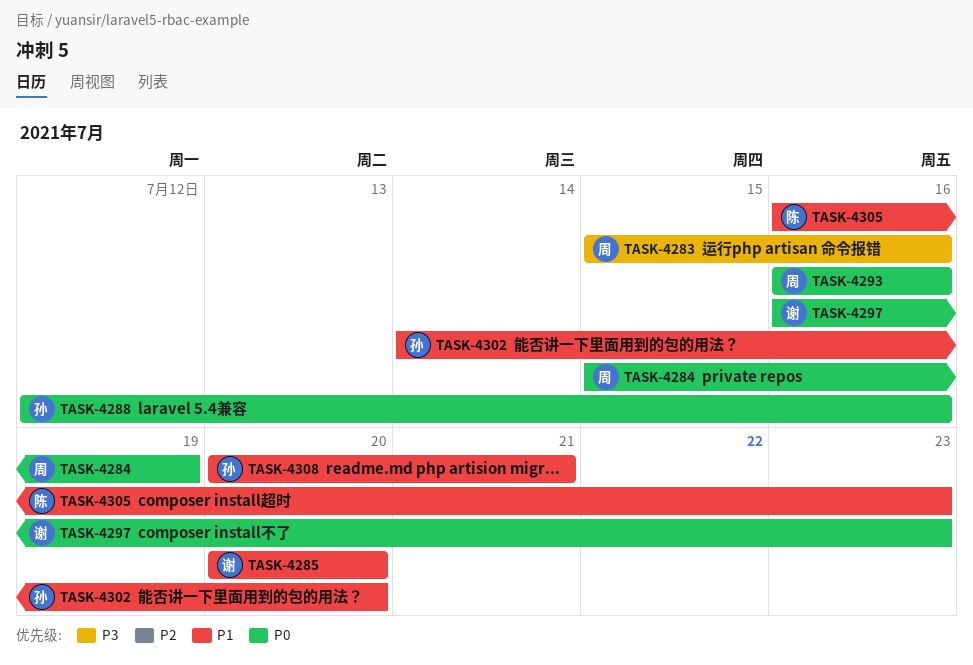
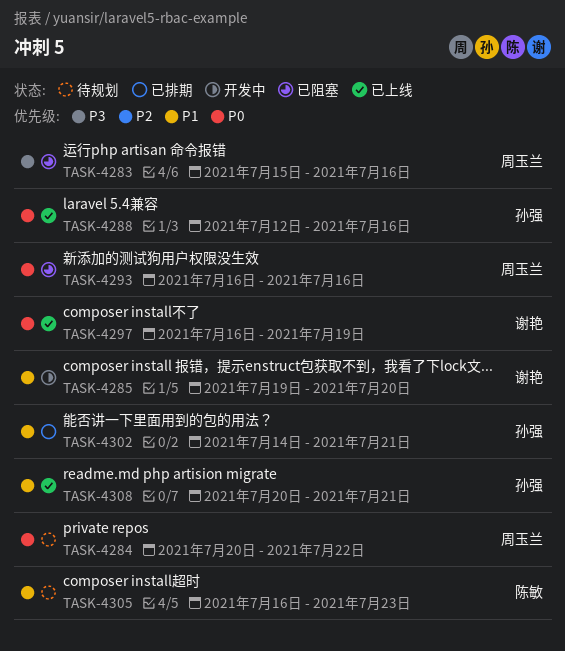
TASK-4284, start: Jul 15 -> Jul 20
TASK-4284, due: Jul 19 -> Jul 22
TASK-4285, start: Jul 20 -> Jul 19
TASK-4297, due: Jul 23 -> Jul 19
TASK-4302, due: Jul 20 -> Jul 21

